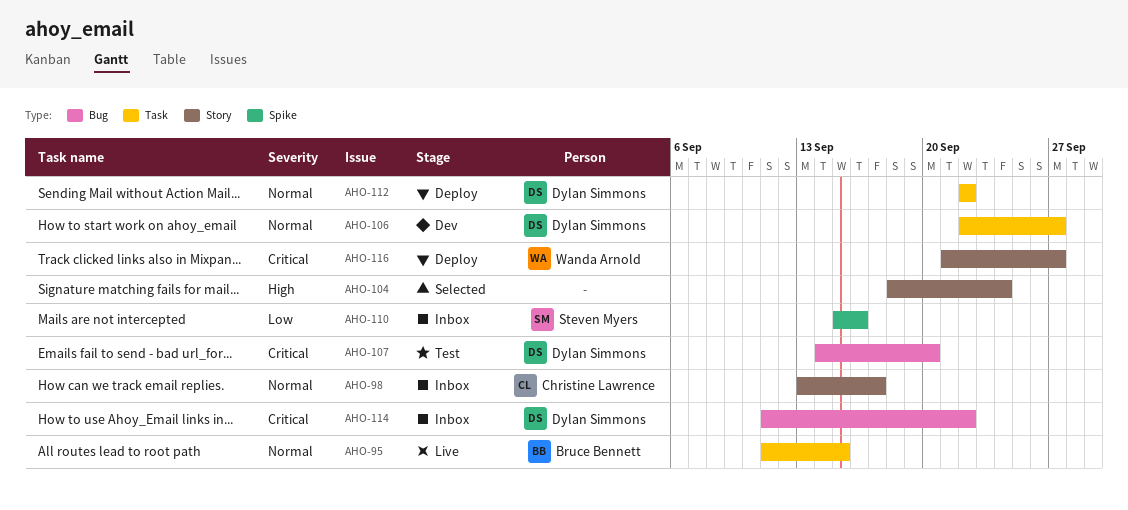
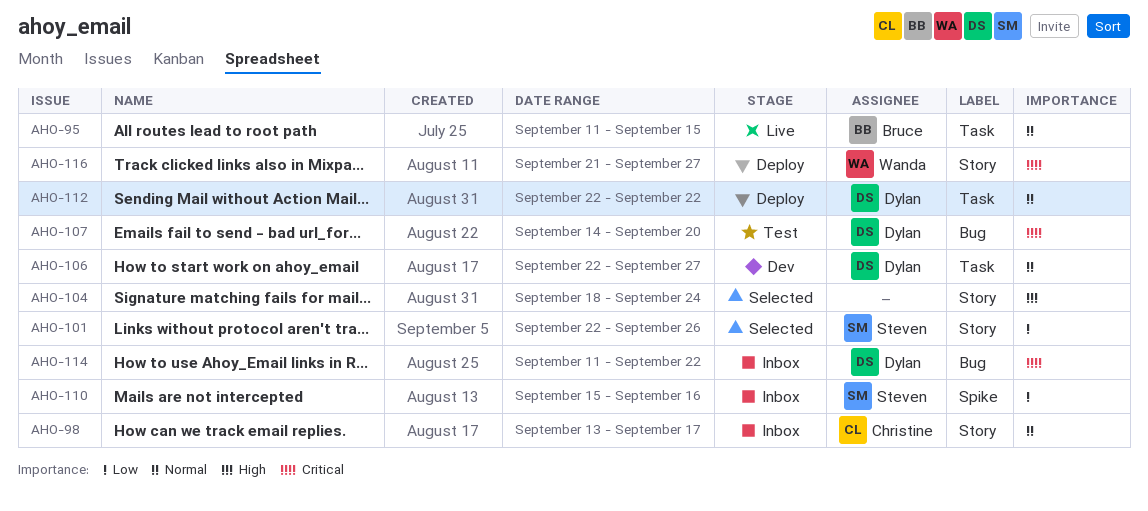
AHO-101: none -> present

